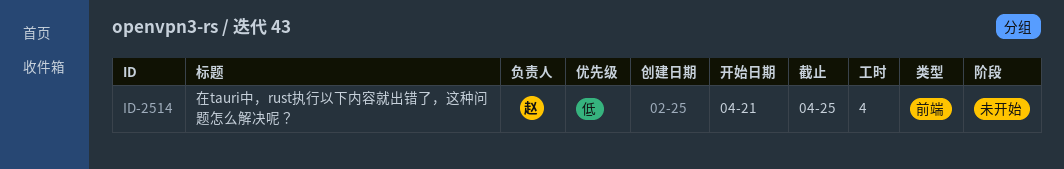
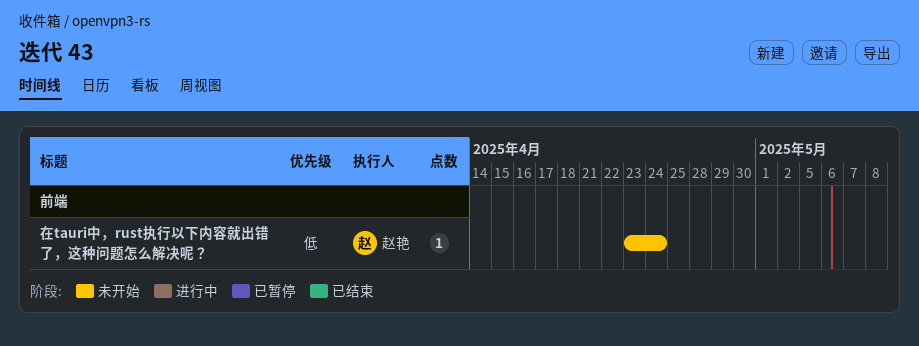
在tauri中，rust执行以下内容就出错了，这种问题怎么解决呢？, estimate: 4 -> 1
在tauri中，rust执行以下内容就出错了，这种问题怎么解决呢？, start: Apr 21 -> Apr 23
在tauri中，rust执行以下内容就出错了，这种问题怎么解决呢？, due: Apr 25 -> Apr 24

